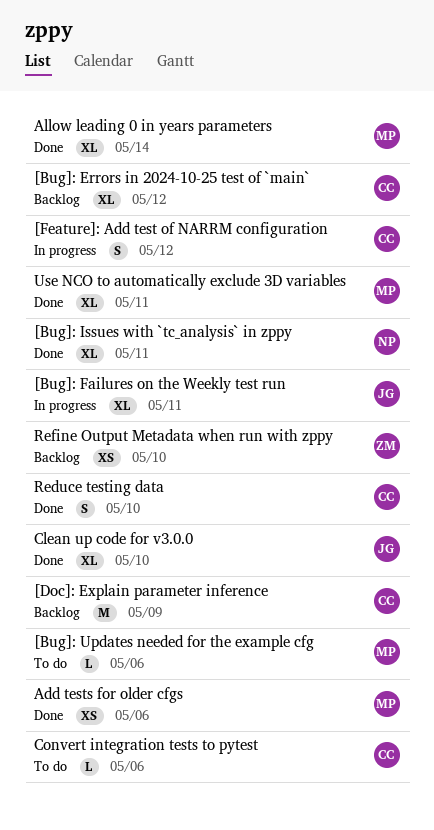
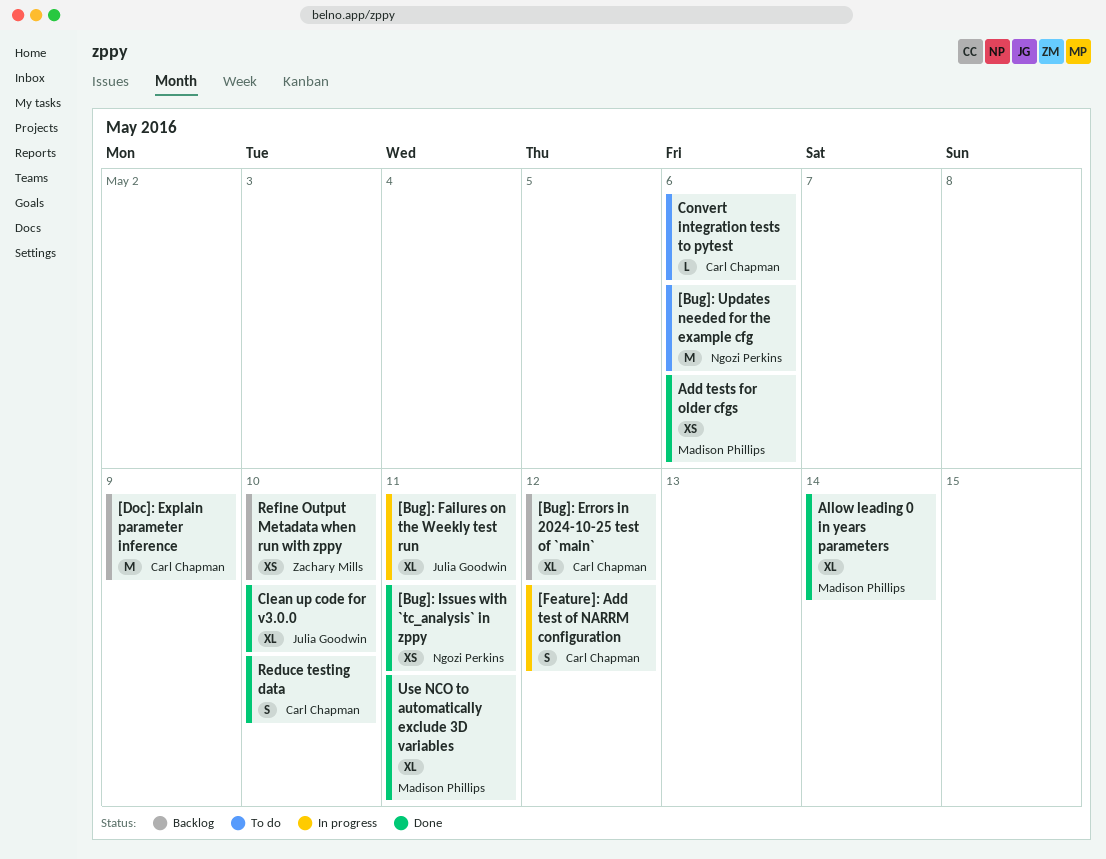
[Bug]: Issues with `tc_analysis` in zppy, estimate: XL -> XS
[Bug]: Updates needed for the example cfg, owner: Madison Phillips -> Ngozi Perkins
[Bug]: Updates needed for the example cfg, estimate: L -> M

